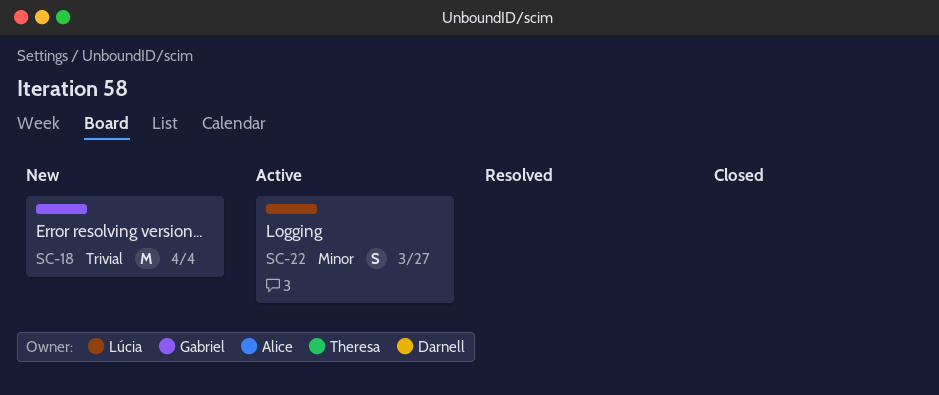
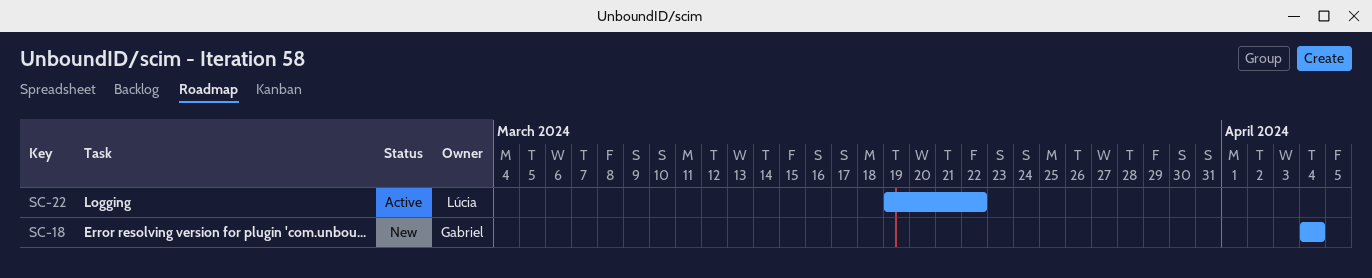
SC-22, due: Mar 27 -> Mar 22

